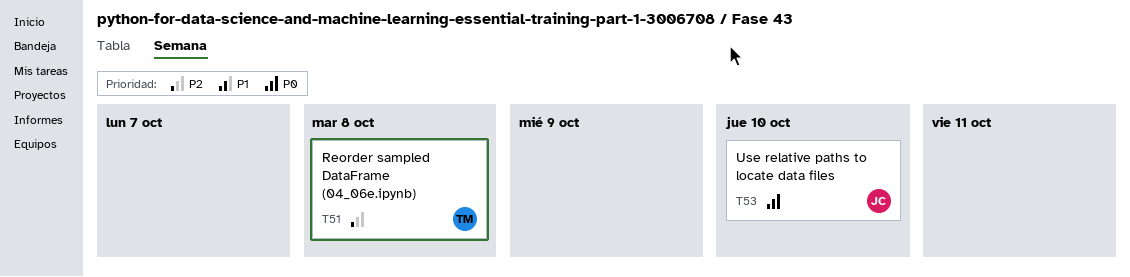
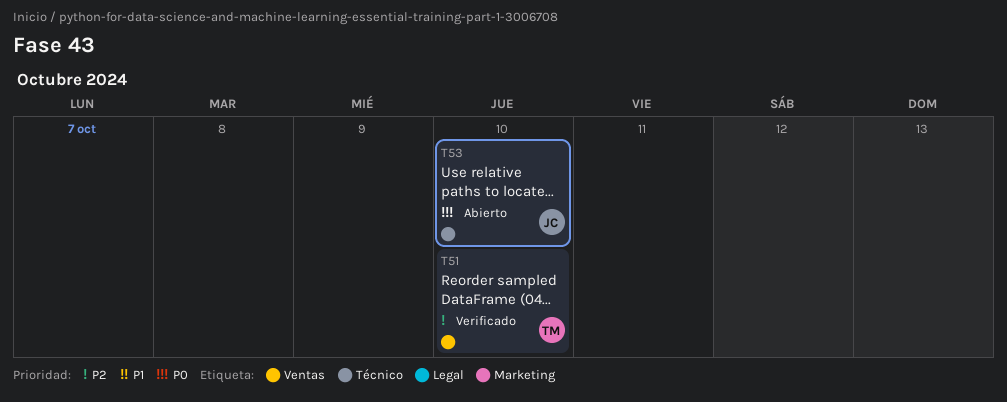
T51, due: Oct 8 -> Oct 10

